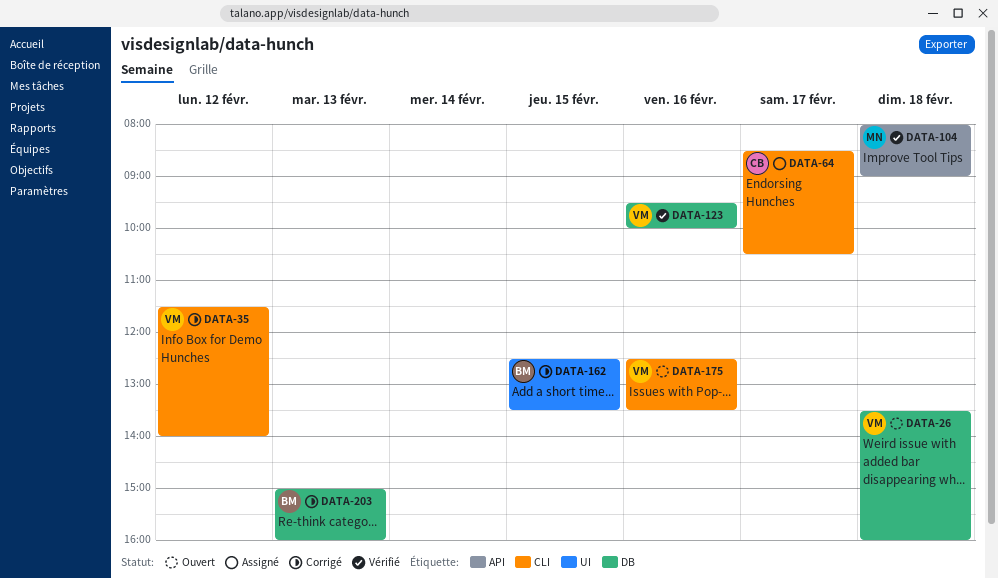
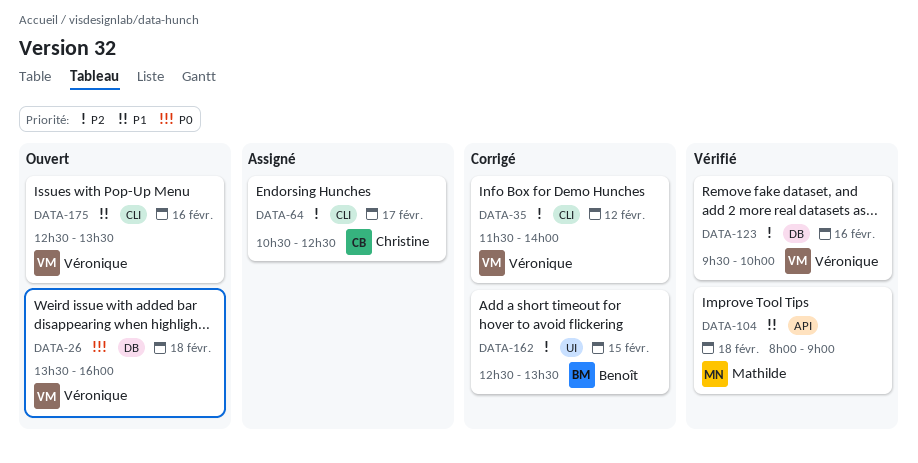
DATA-64, begins: 08:30 -> 10:30
DATA-64, ends: 10:30 -> 12:30
DATA-203: present -> none

